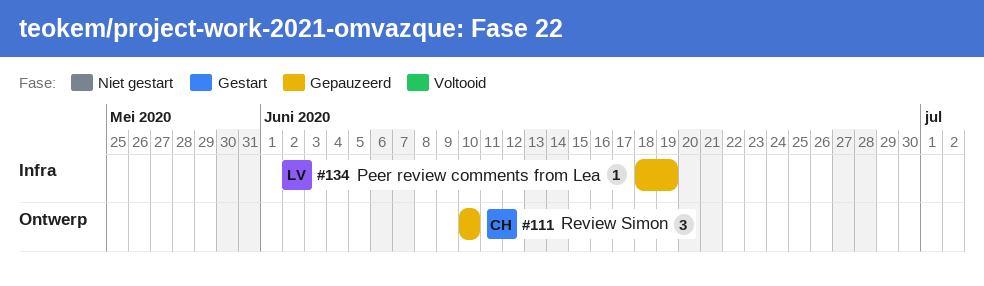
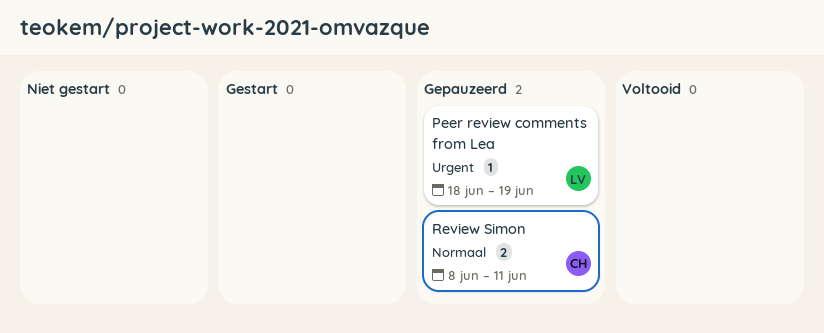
Review Simon, estimate: 3 -> 2
Review Simon, start: Jun 10 -> Jun 8
Review Simon, due: Jun 10 -> Jun 11

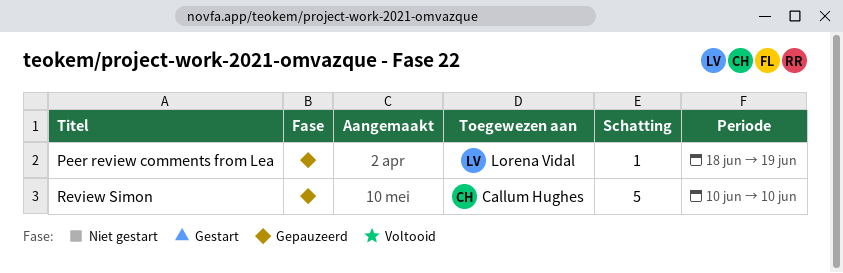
Review Simon, estimate: 2 -> 5
Review Simon, start: Jun 8 -> Jun 10
Review Simon, due: Jun 11 -> Jun 10

